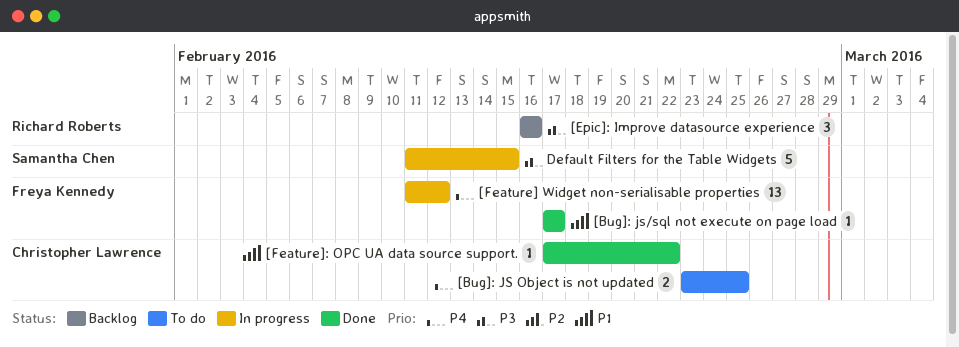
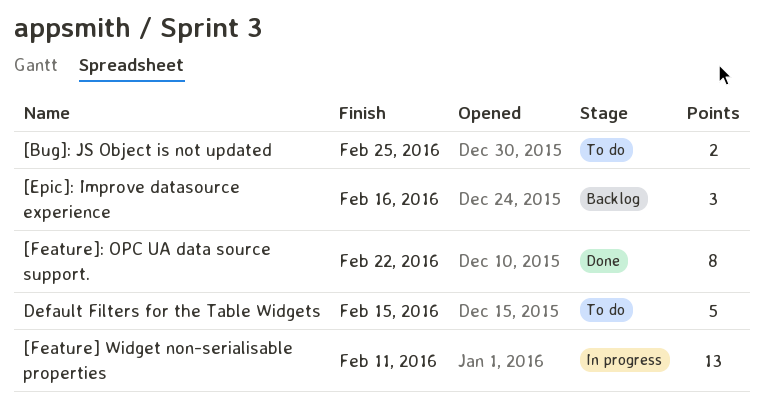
[Bug]: js/sql not execute on page load: present -> none
[Feature] Widget non-serialisable properties, due: Feb 12 -> Feb 11
[Feature]: OPC UA data source support., estimate: 1 -> 8
Default Filters for the Table Widgets, status: In progress -> To do

